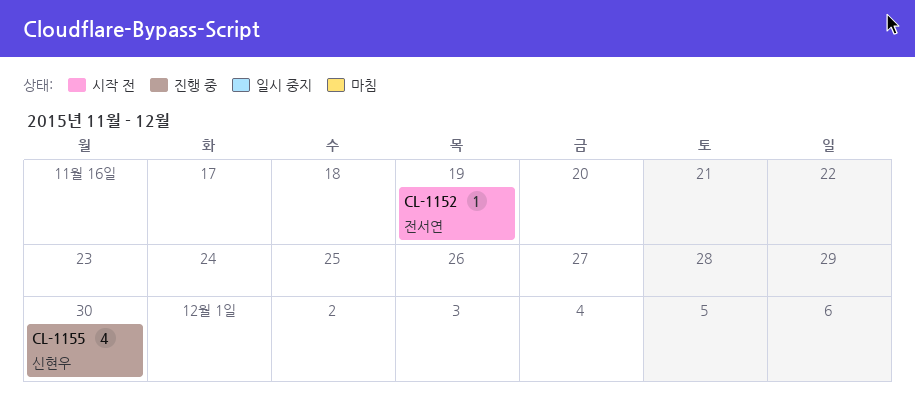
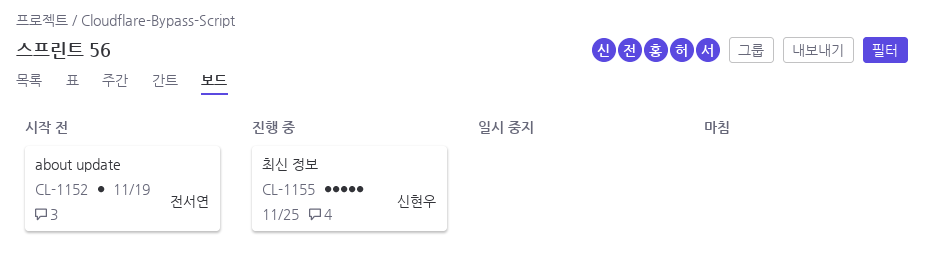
CL-1155, estimate: 4 -> 5
CL-1155, due: Nov 30 -> Nov 25

